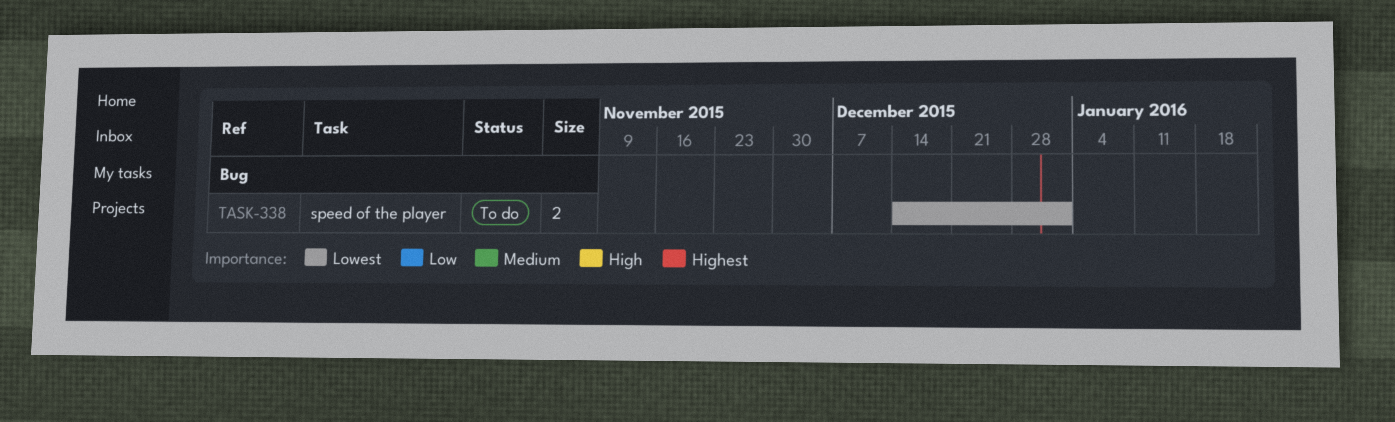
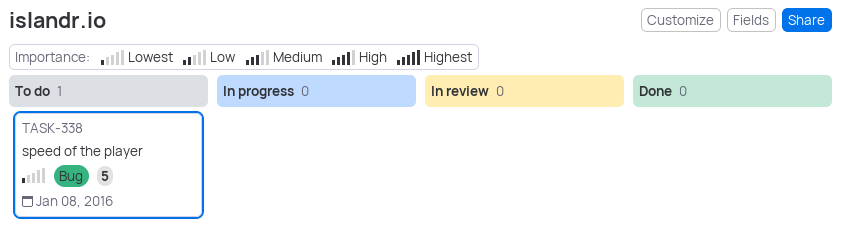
TASK-338, estimate: 2 -> 5
TASK-338, due: Jan 1 -> Jan 8

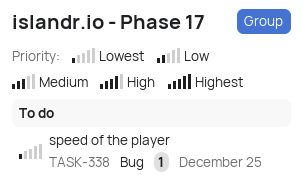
TASK-338, estimate: 5 -> 1
TASK-338, due: Jan 8 -> Dec 25

